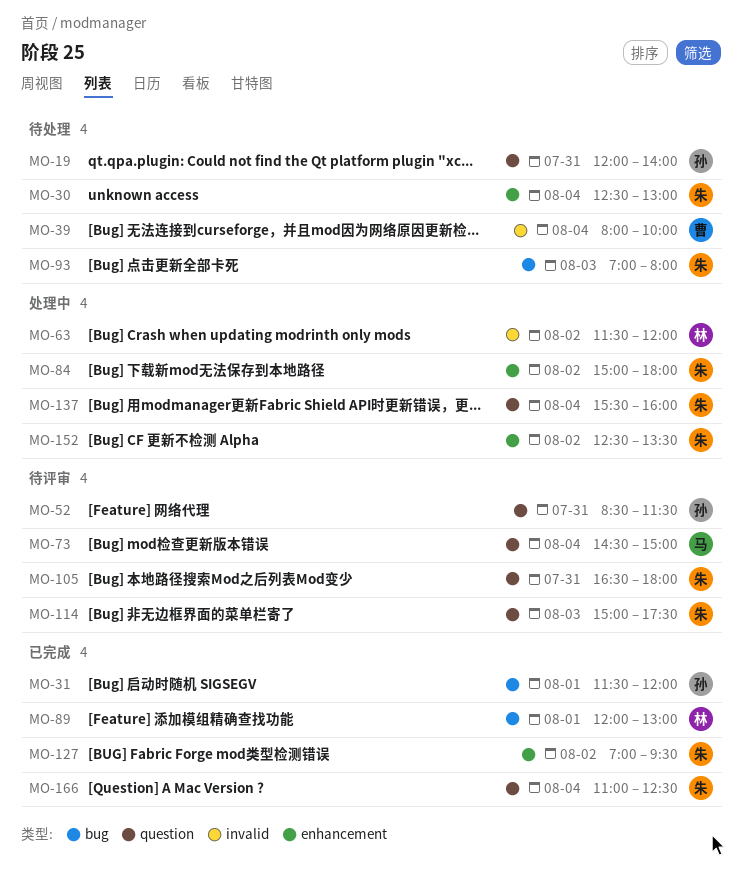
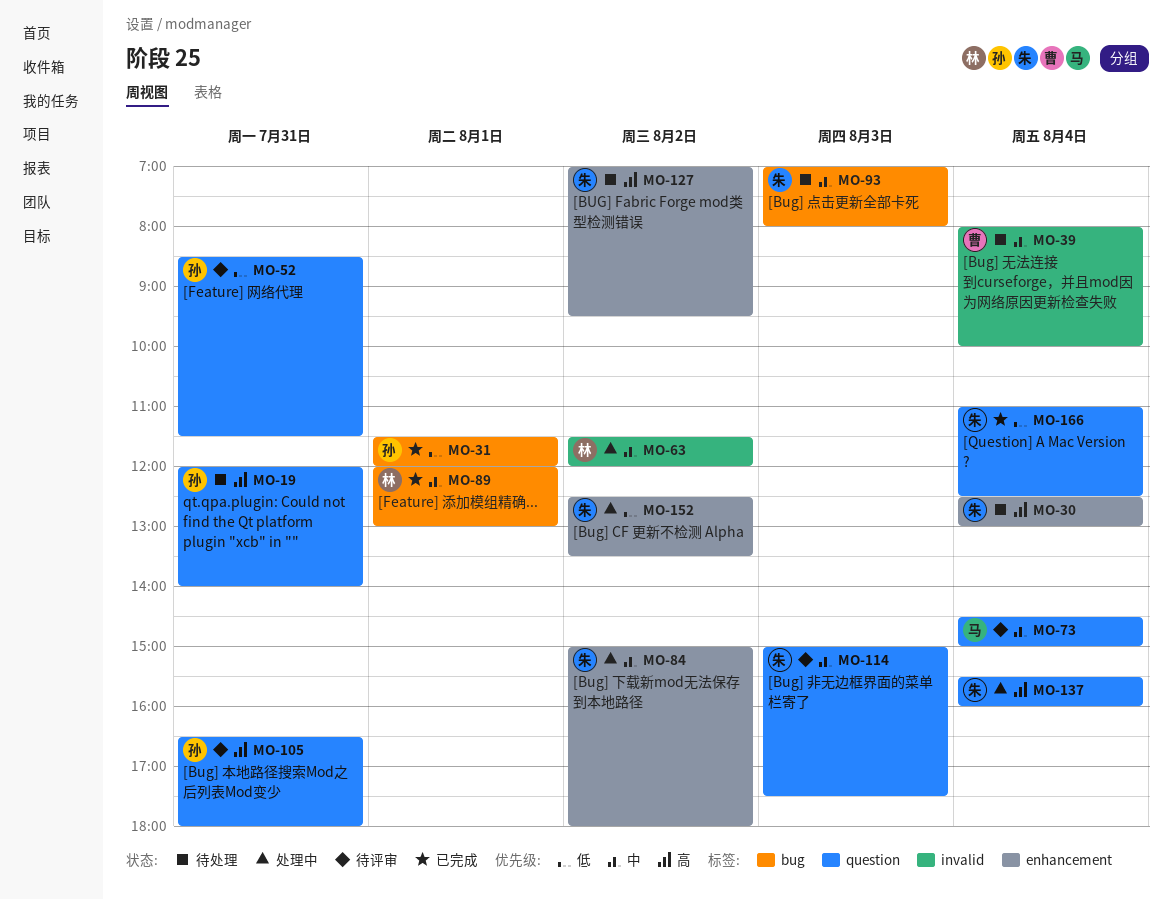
MO-105, owner: 朱 -> 孙
MO-127, status: 已完成 -> 待处理

